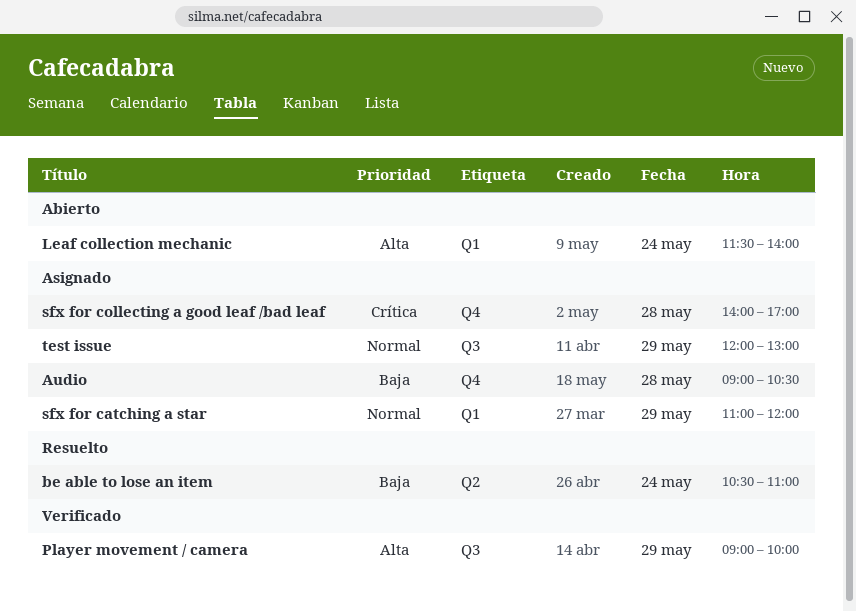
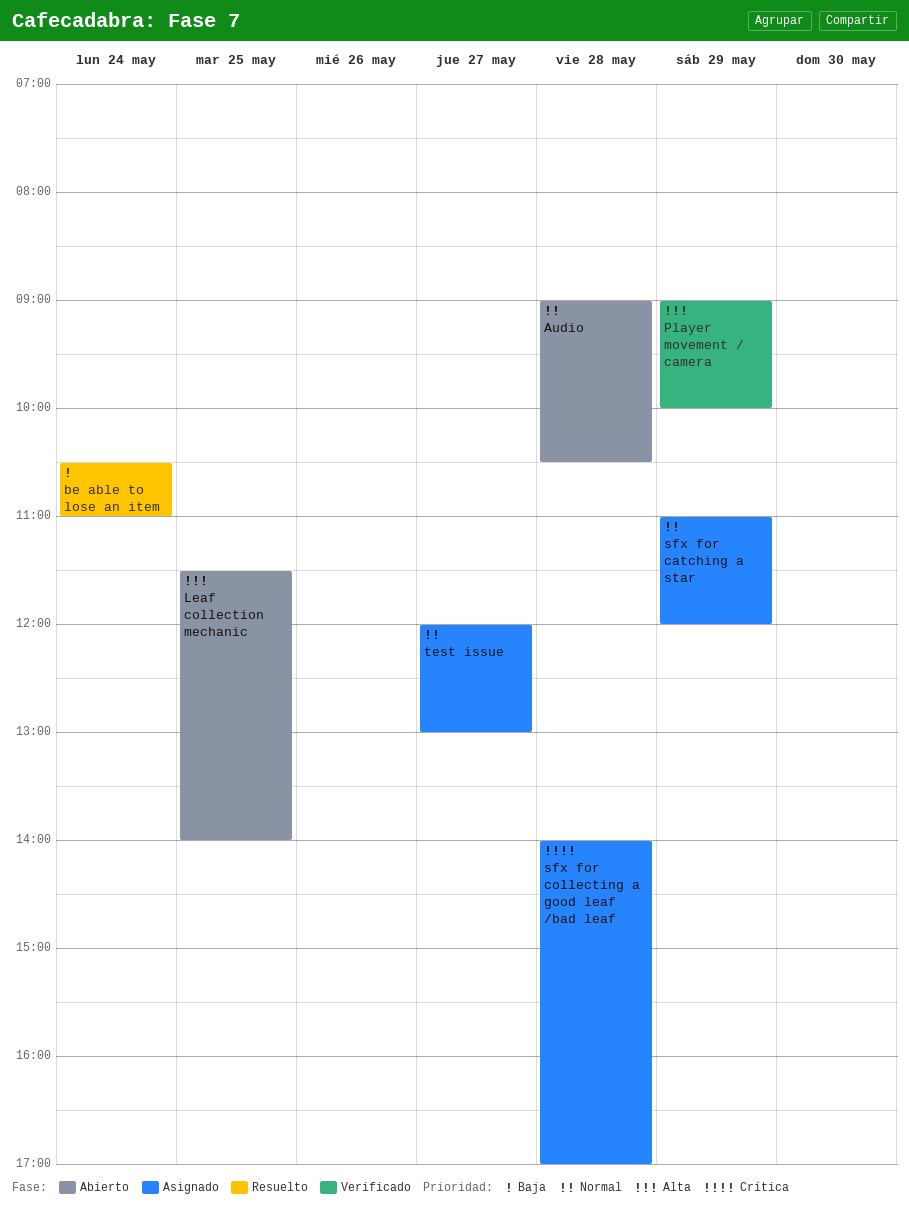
Audio, status: Asignado -> Abierto
Audio, priority: Baja -> Normal
Leaf collection mechanic, day: May 24 -> May 25
test issue, day: May 29 -> May 27

